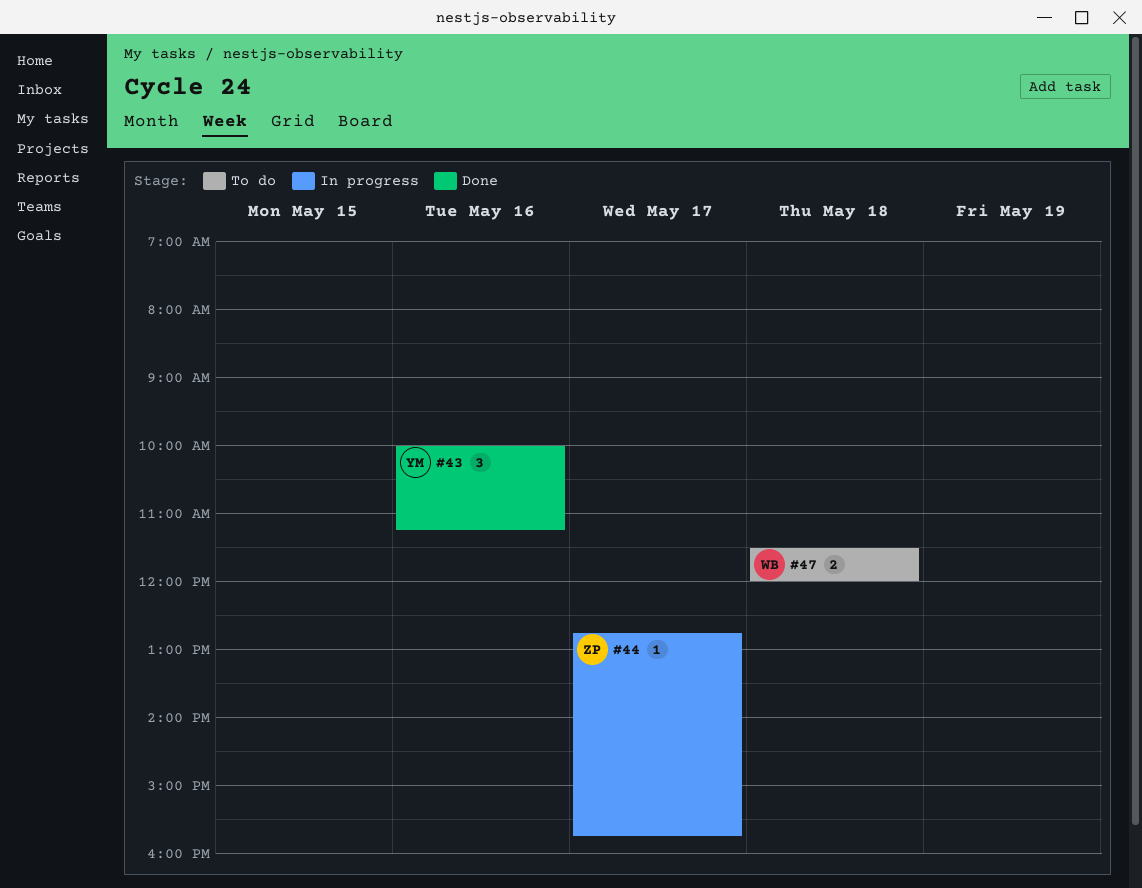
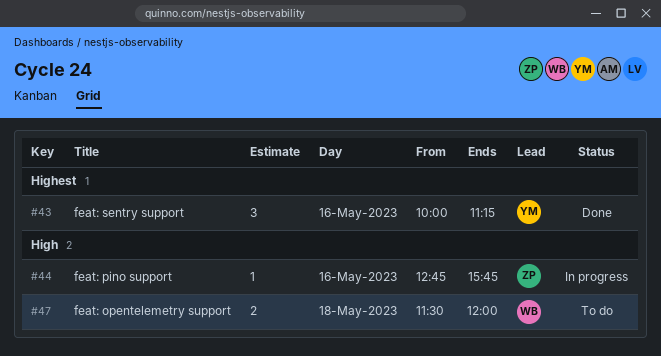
#44, day: May 17 -> May 16

